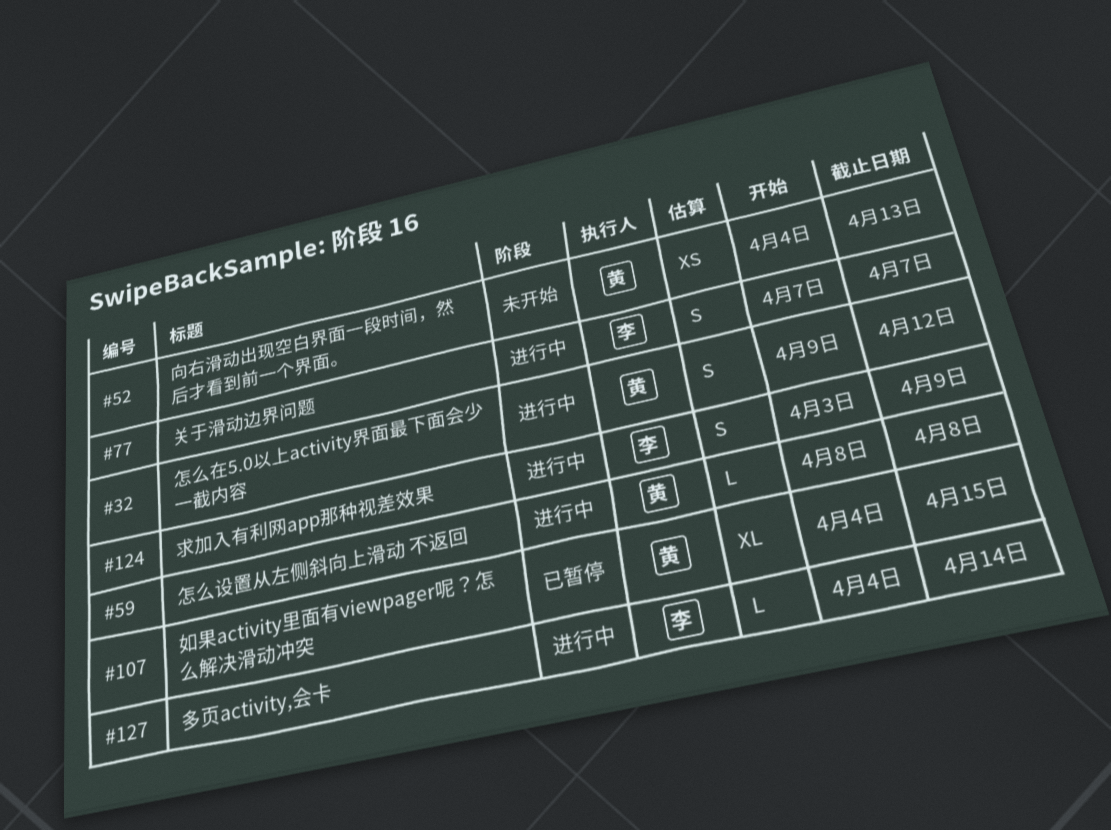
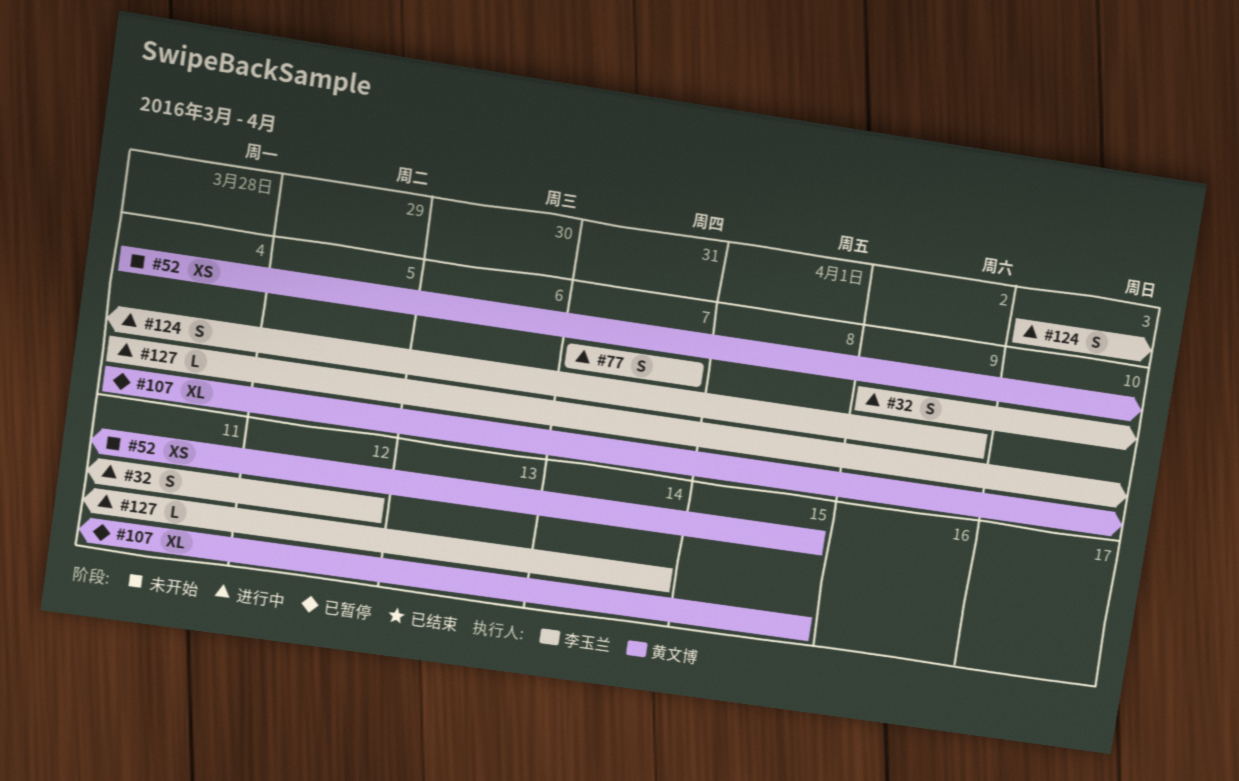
#32, owner: 黄文博 -> 李玉兰
#52, due: Apr 13 -> Apr 15
#59: present -> none

